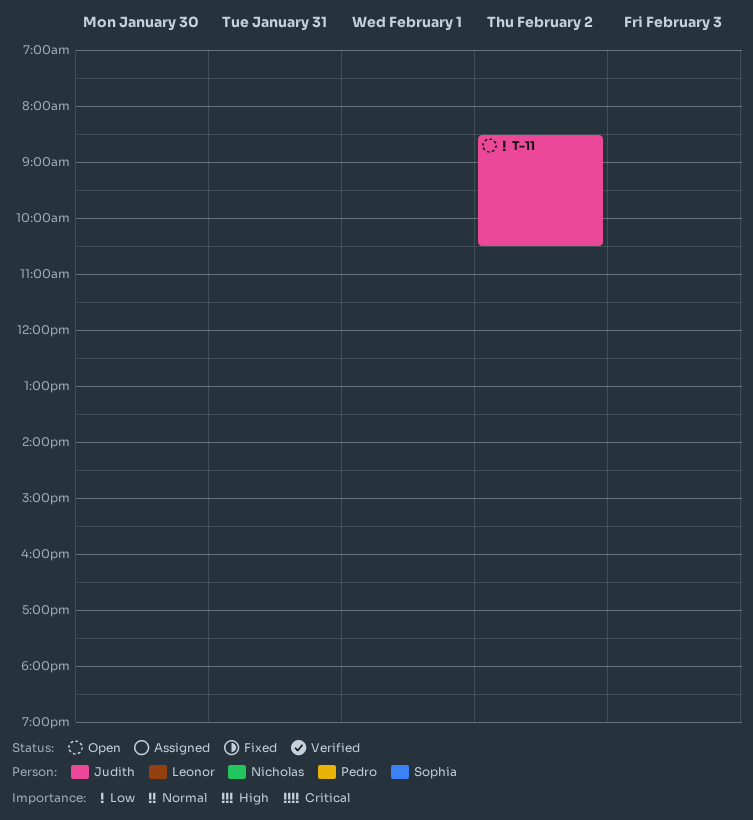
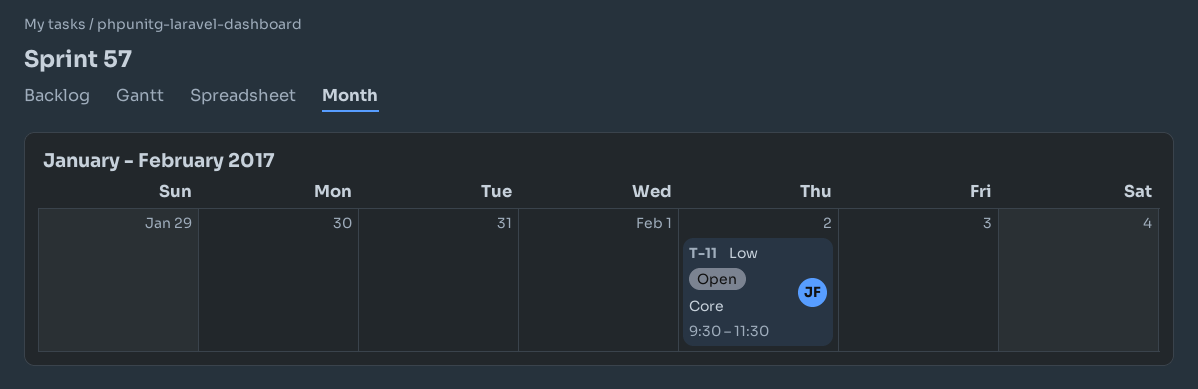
T-11, begins: 08:30 -> 09:30
T-11, ends: 10:30 -> 11:30

